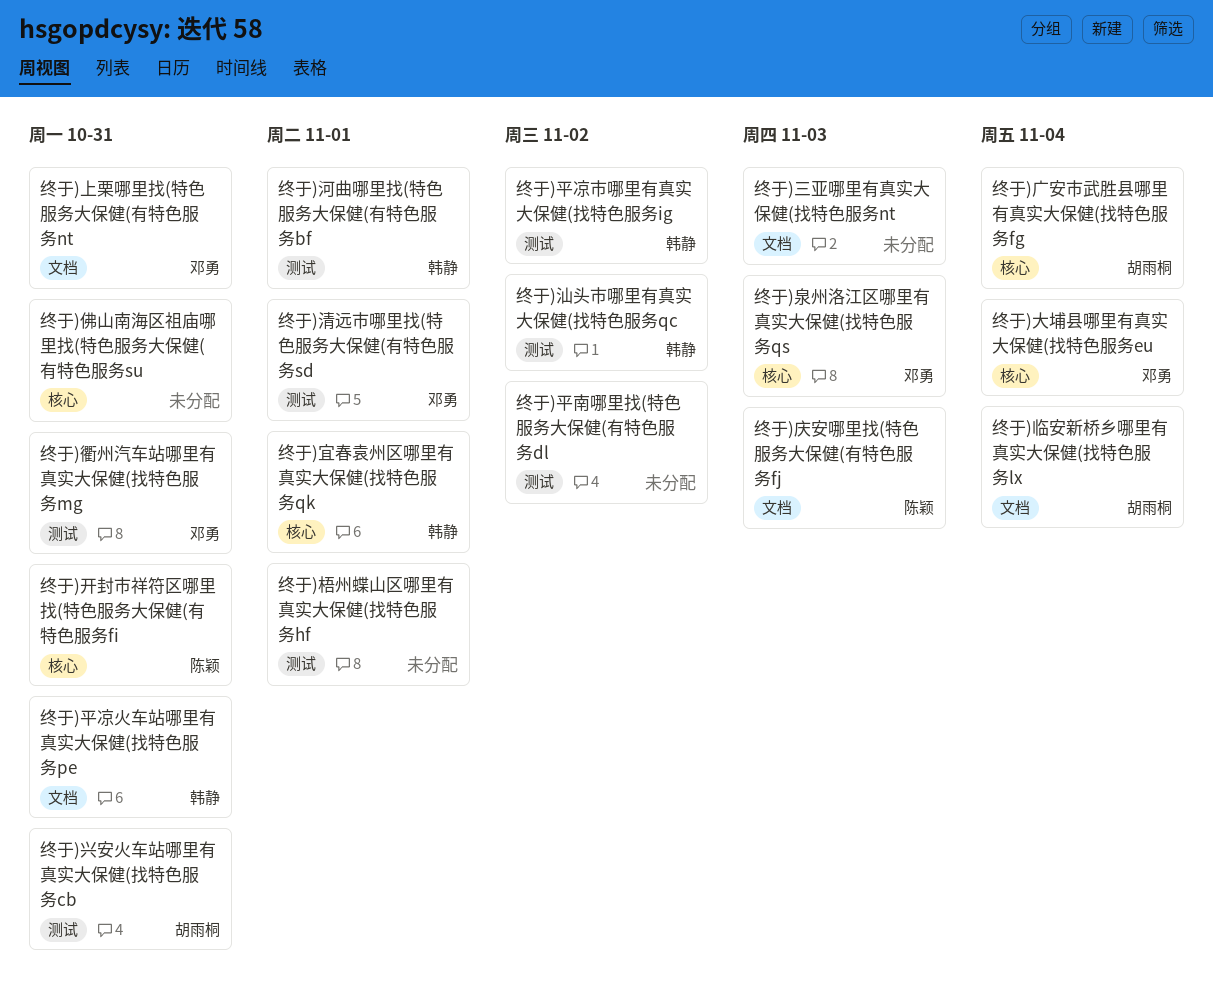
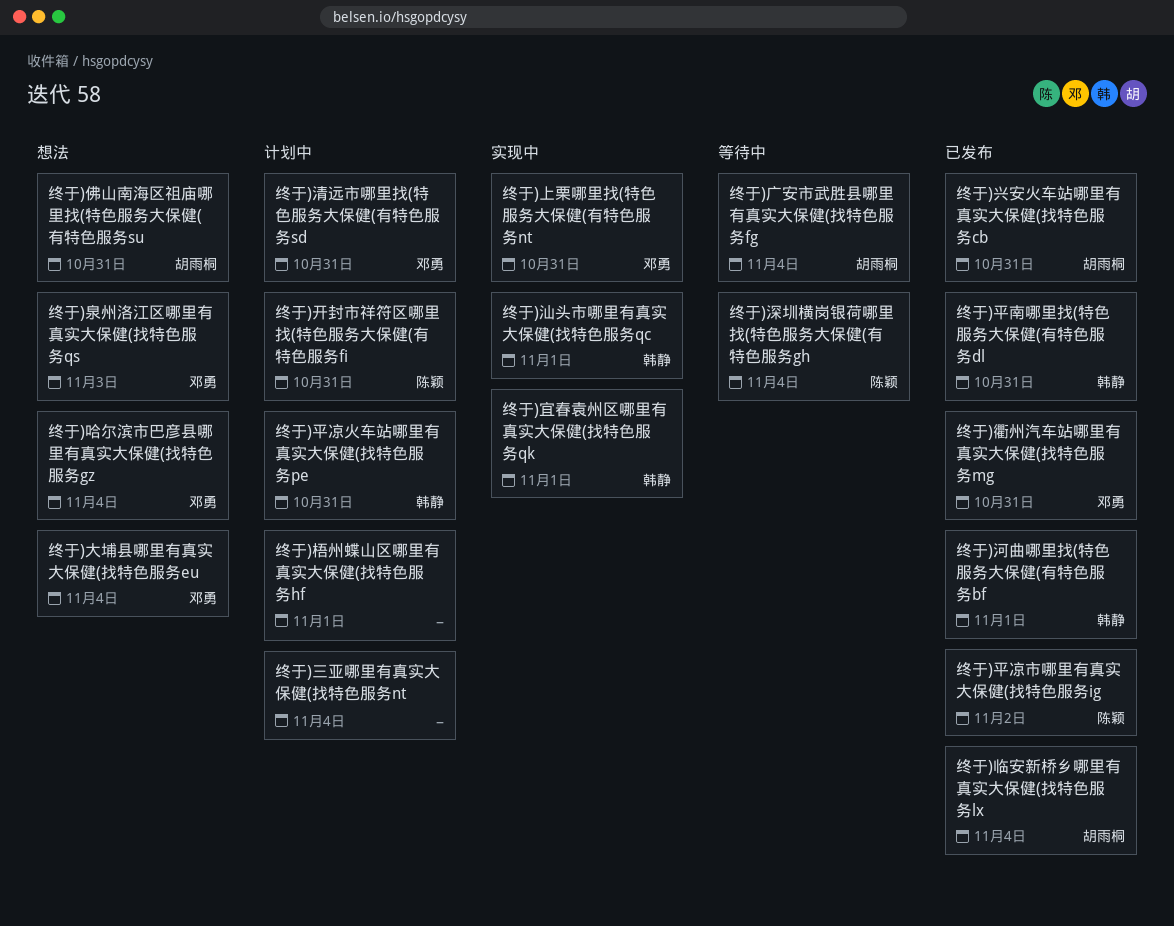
终于)三亚哪里有真实大保健(找特色服务nt, due: Nov 3 -> Nov 4
终于)佛山南海区祖庙哪里找(特色服务大保健(有特色服务su, owner: none -> 胡雨桐
终于)哈尔滨市巴彦县哪里有真实大保健(找特色服务gz: none -> present
终于)平凉市哪里有真实大保健(找特色服务ig, owner: 韩静 -> 陈颖
终于)平南哪里找(特色服务大保健(有特色服务dl, owner: none -> 韩静
终于)平南哪里找(特色服务大保健(有特色服务dl, due: Nov 2 -> Oct 31
终于)庆安哪里找(特色服务大保健(有特色服务fj: present -> none
终于)汕头市哪里有真实大保健(找特色服务qc, due: Nov 2 -> Nov 1
终于)深圳横岗银荷哪里找(特色服务大保健(有特色服务gh: none -> present
终于)清远市哪里找(特色服务大保健(有特色服务sd, due: Nov 1 -> Oct 31

